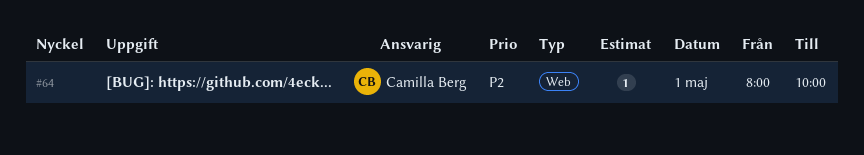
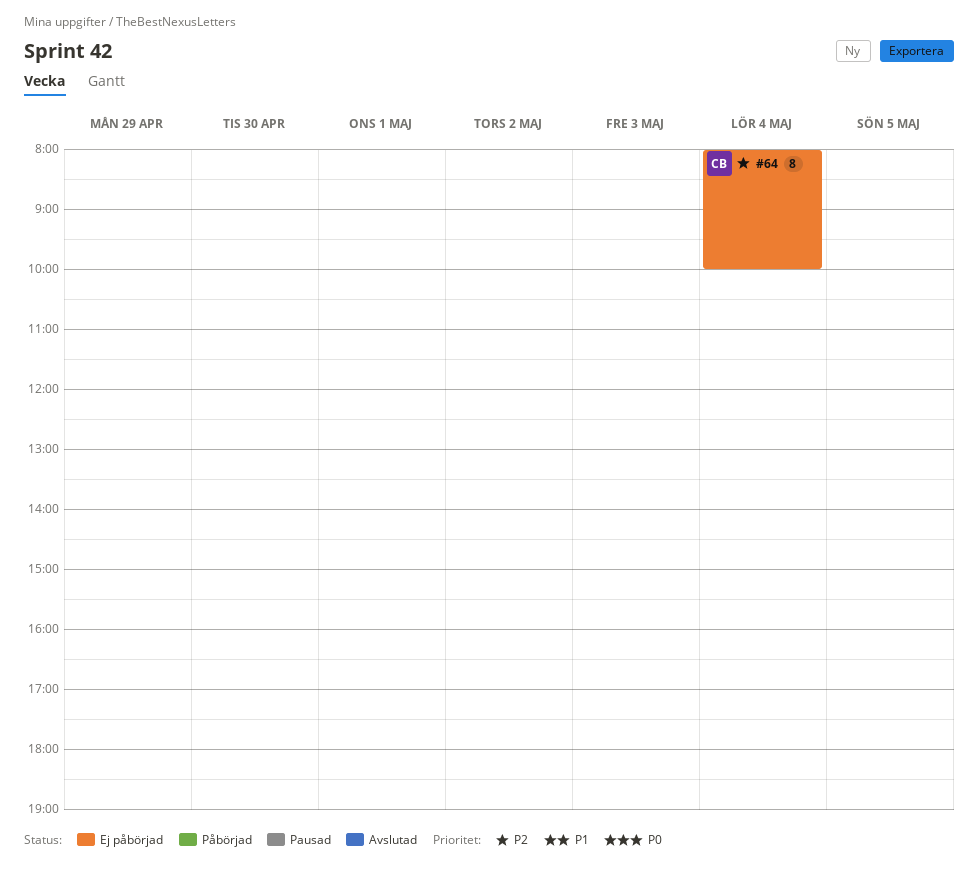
#64, estimate: 1 -> 8
#64, day: May 1 -> May 4

